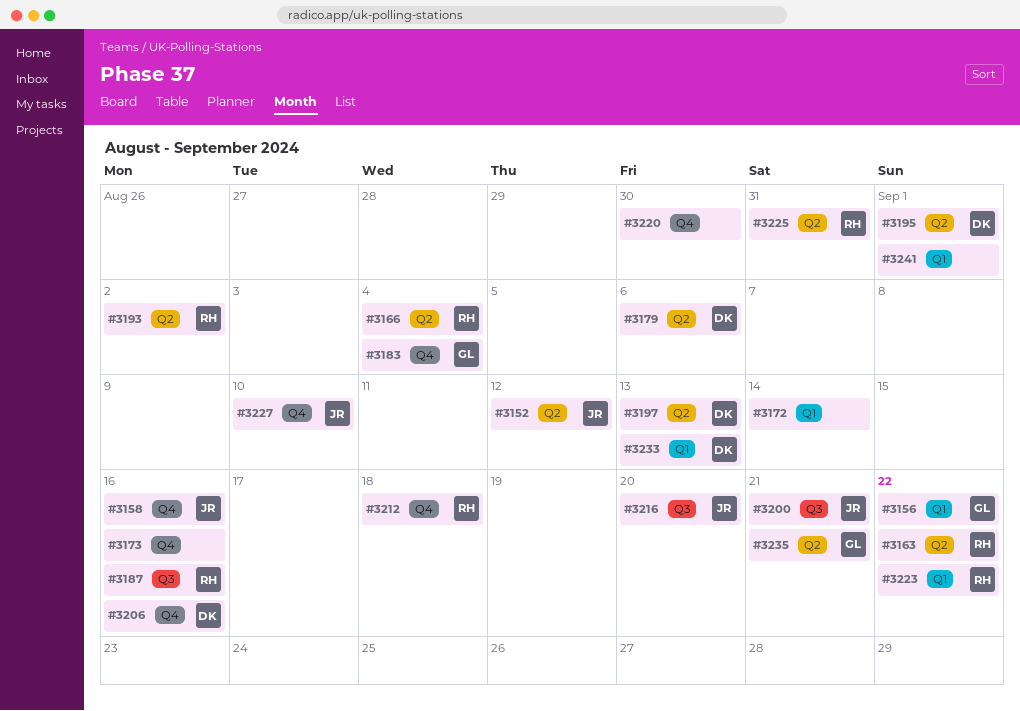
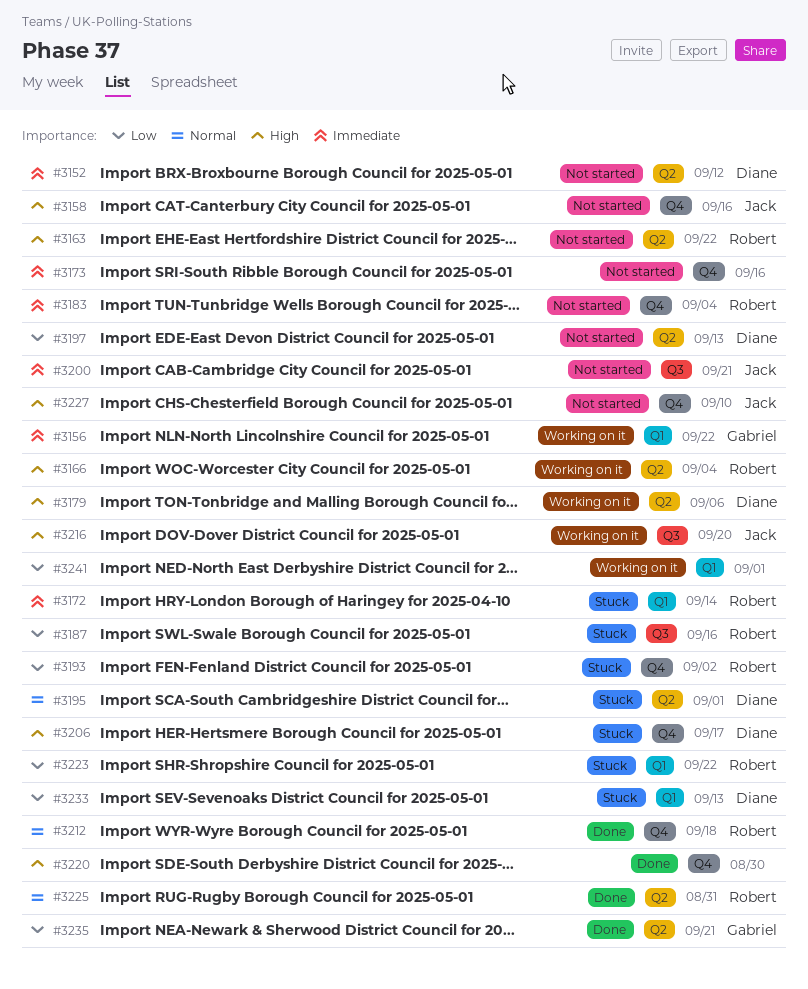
#3152, owner: Jack -> Diane
#3172, owner: none -> Robert
#3183, owner: Gabriel -> Robert
#3193, label: Q2 -> Q4
#3206, due: Sep 16 -> Sep 17

